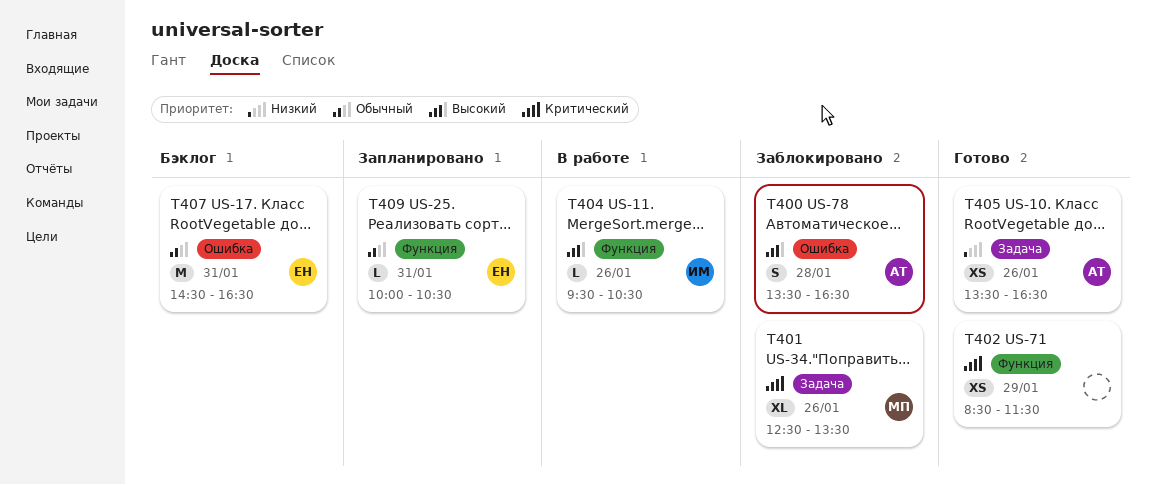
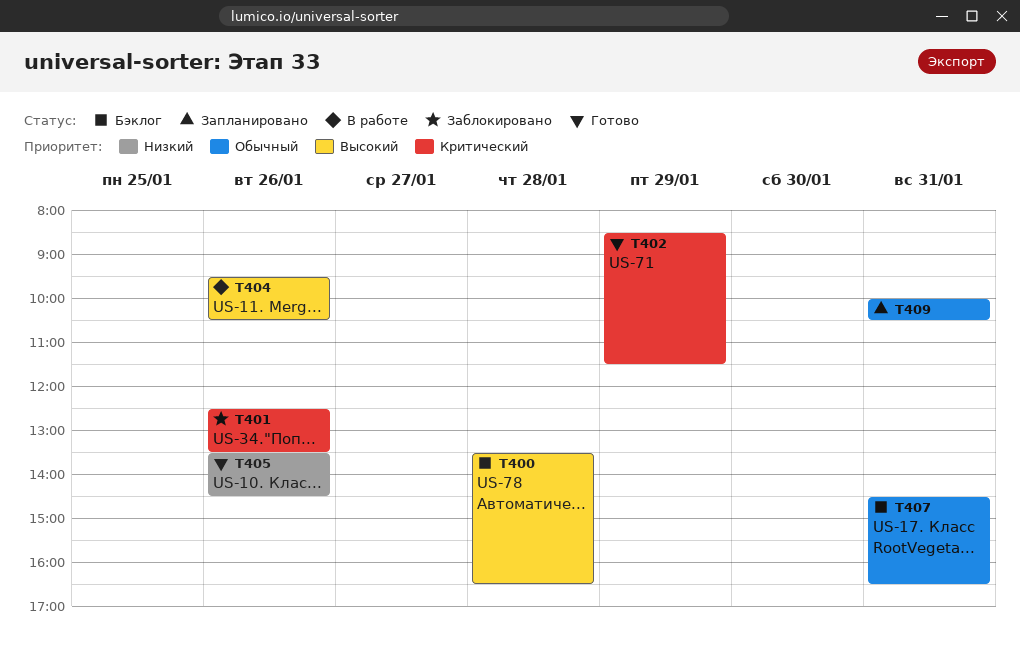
T400, status: Заблокировано -> Бэклог
T405, ends: 16:30 -> 14:30

